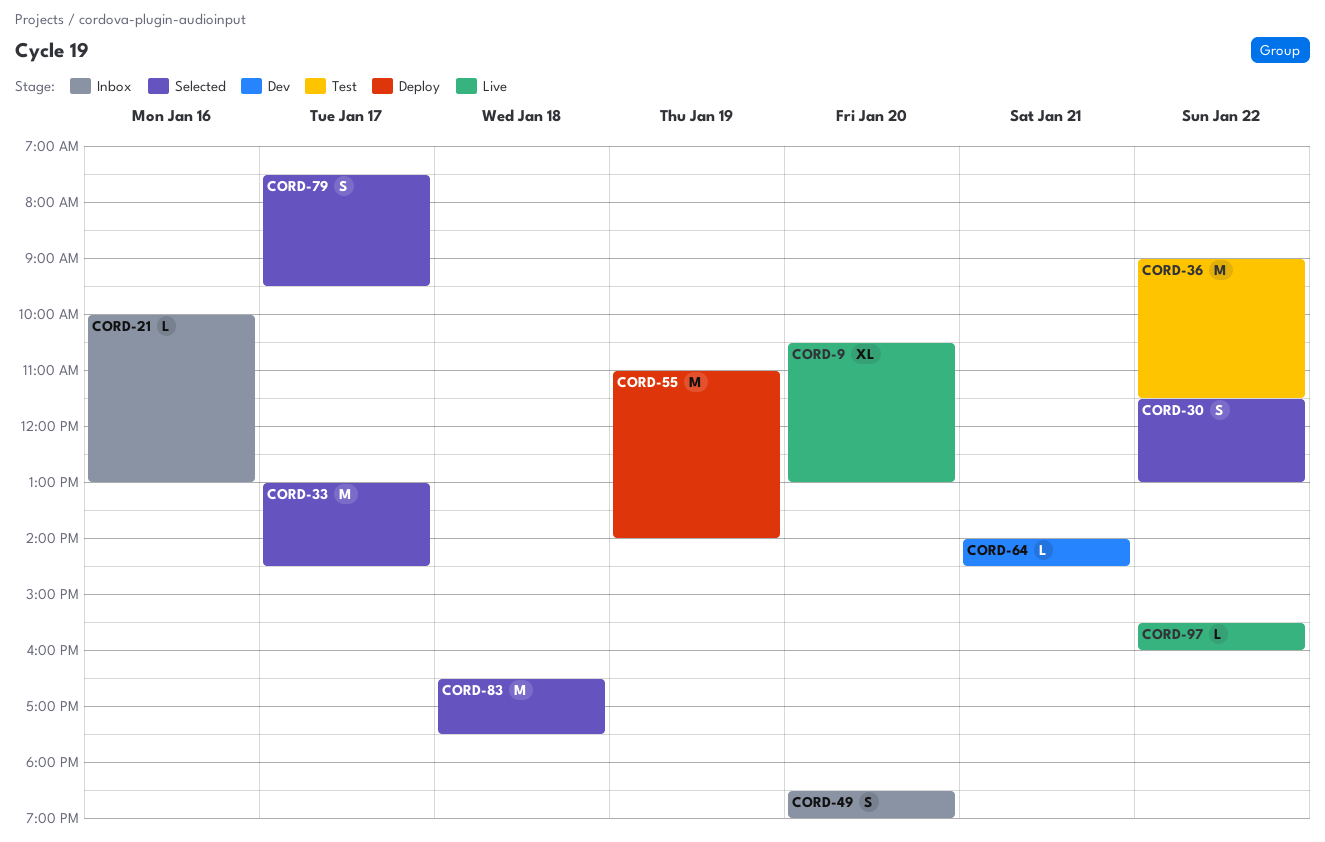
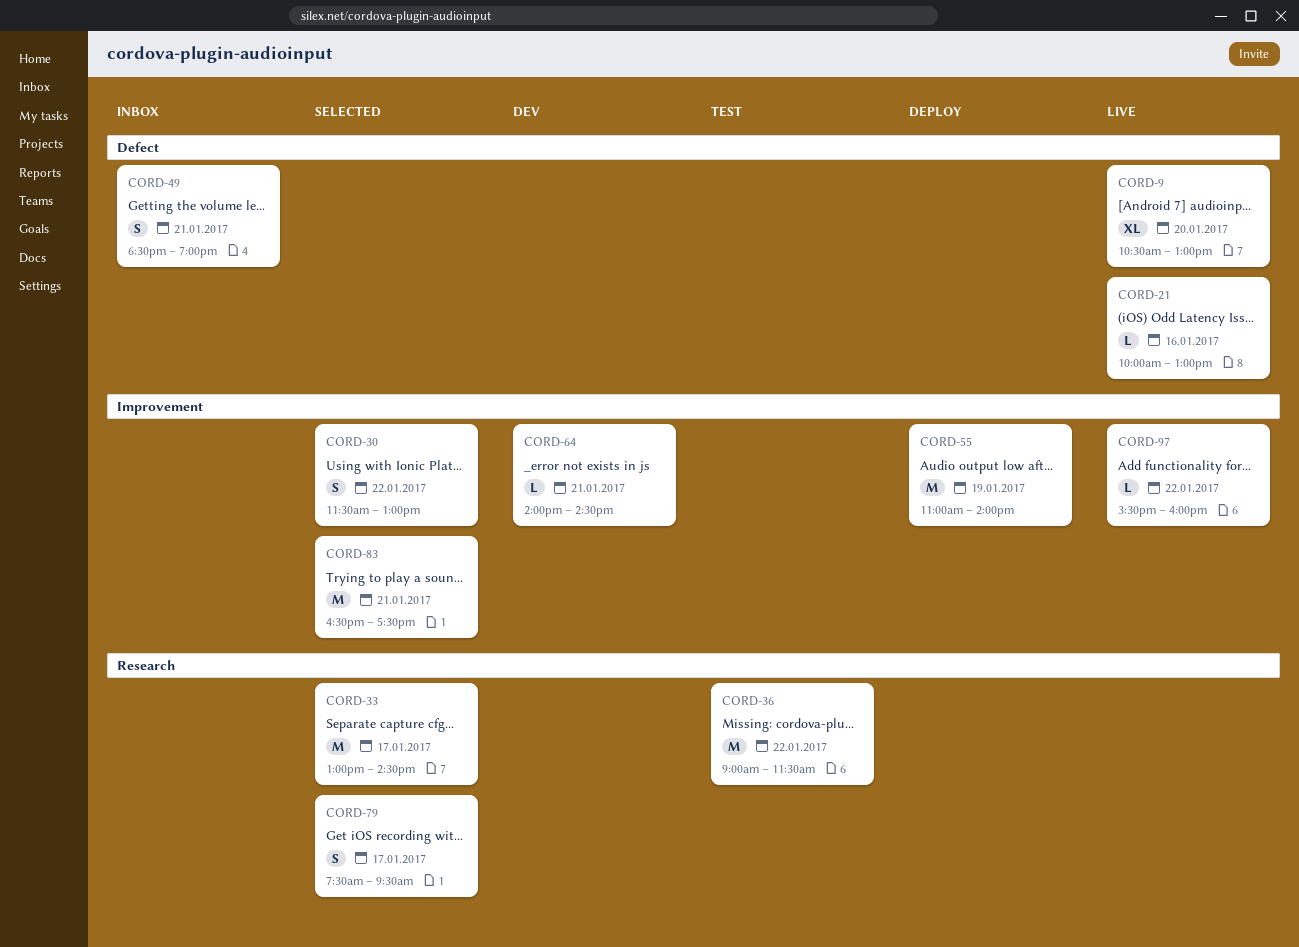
CORD-21, status: Inbox -> Live
CORD-49, day: Jan 20 -> Jan 21
CORD-83, day: Jan 18 -> Jan 21

